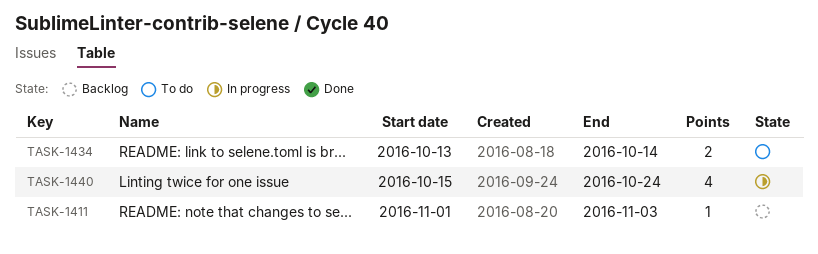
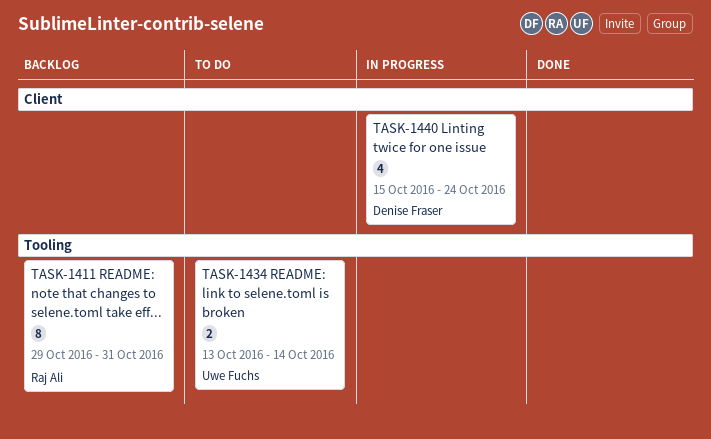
TASK-1411, estimate: 1 -> 8
TASK-1411, start: Nov 1 -> Oct 29
TASK-1411, due: Nov 3 -> Oct 31

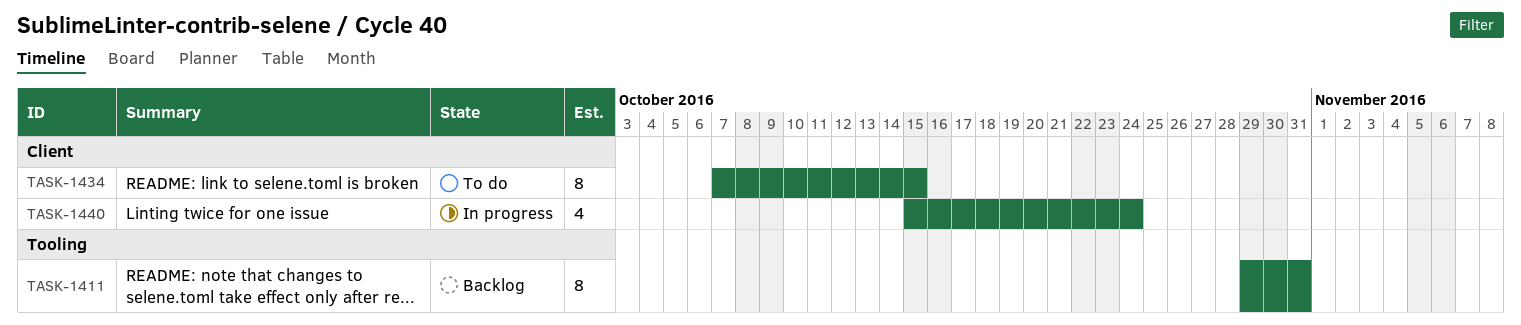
TASK-1434, label: Tooling -> Client
TASK-1434, estimate: 2 -> 8
TASK-1434, start: Oct 13 -> Oct 7
TASK-1434, due: Oct 14 -> Oct 15

